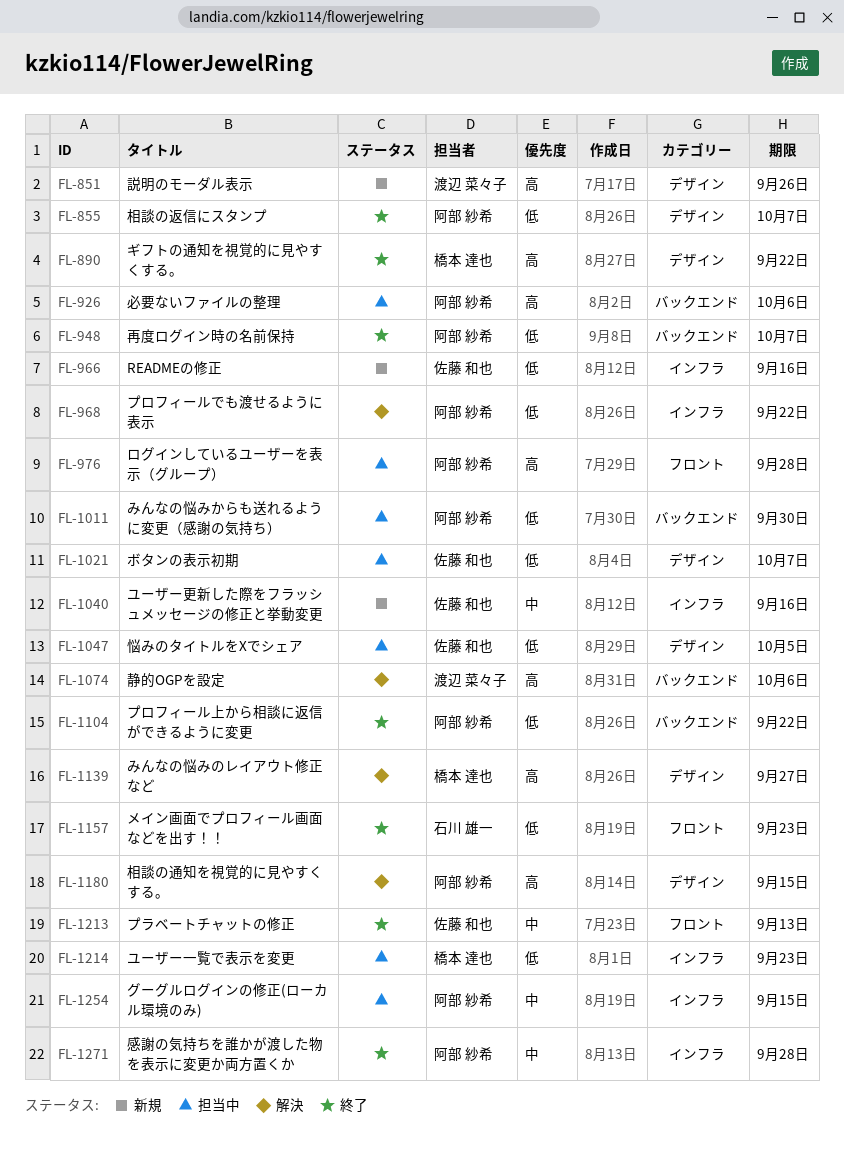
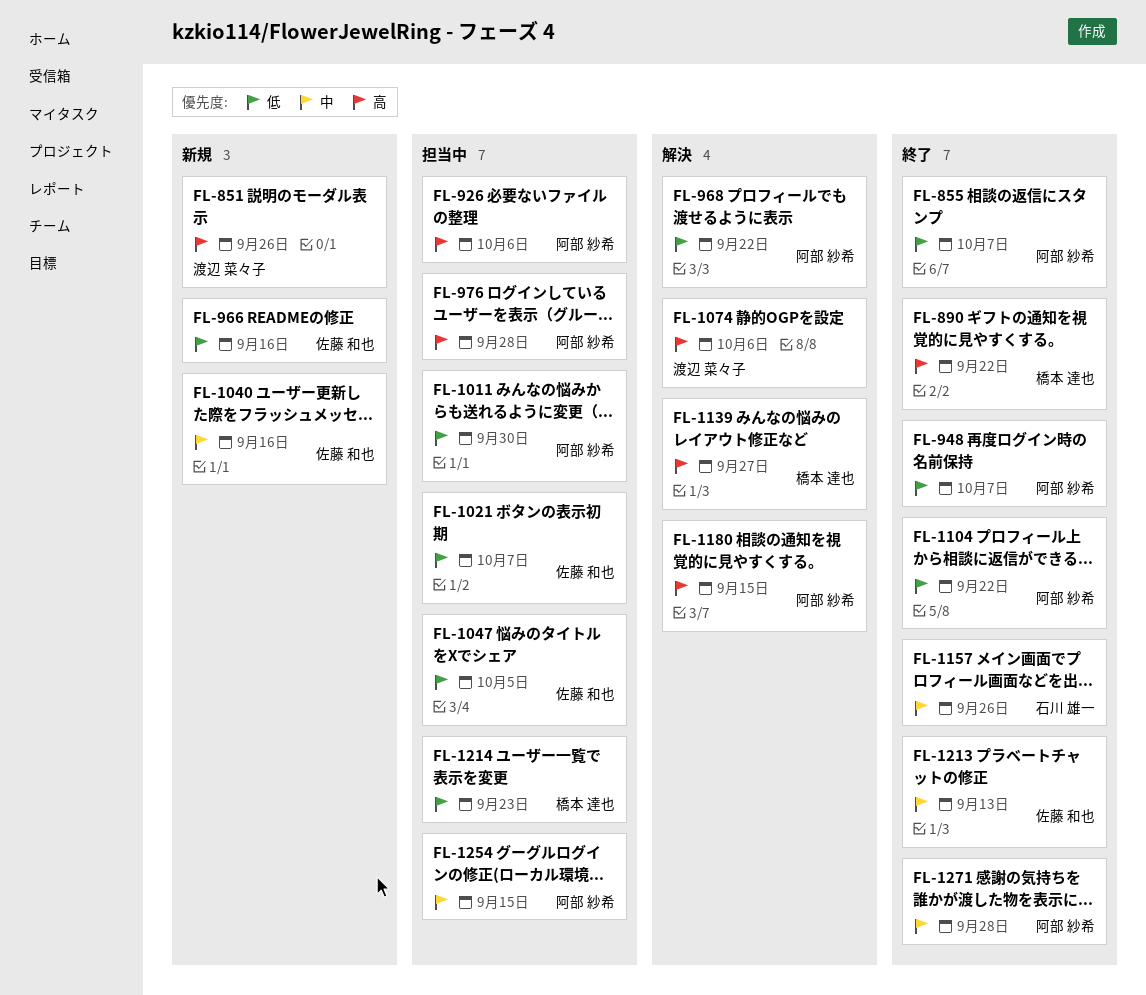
FL-1157, priority: 低 -> 中
FL-1157, due: Sep 23 -> Sep 26

